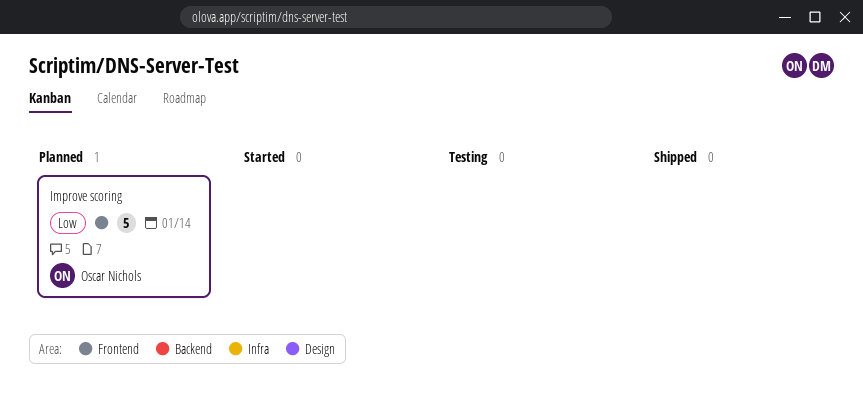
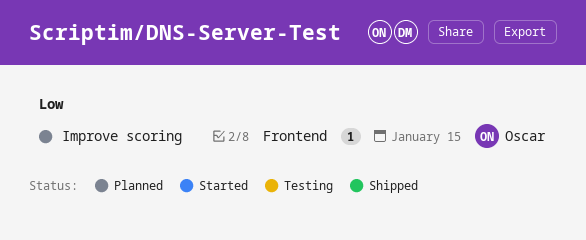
Improve scoring, estimate: 5 -> 1
Improve scoring, due: Jan 14 -> Jan 15

